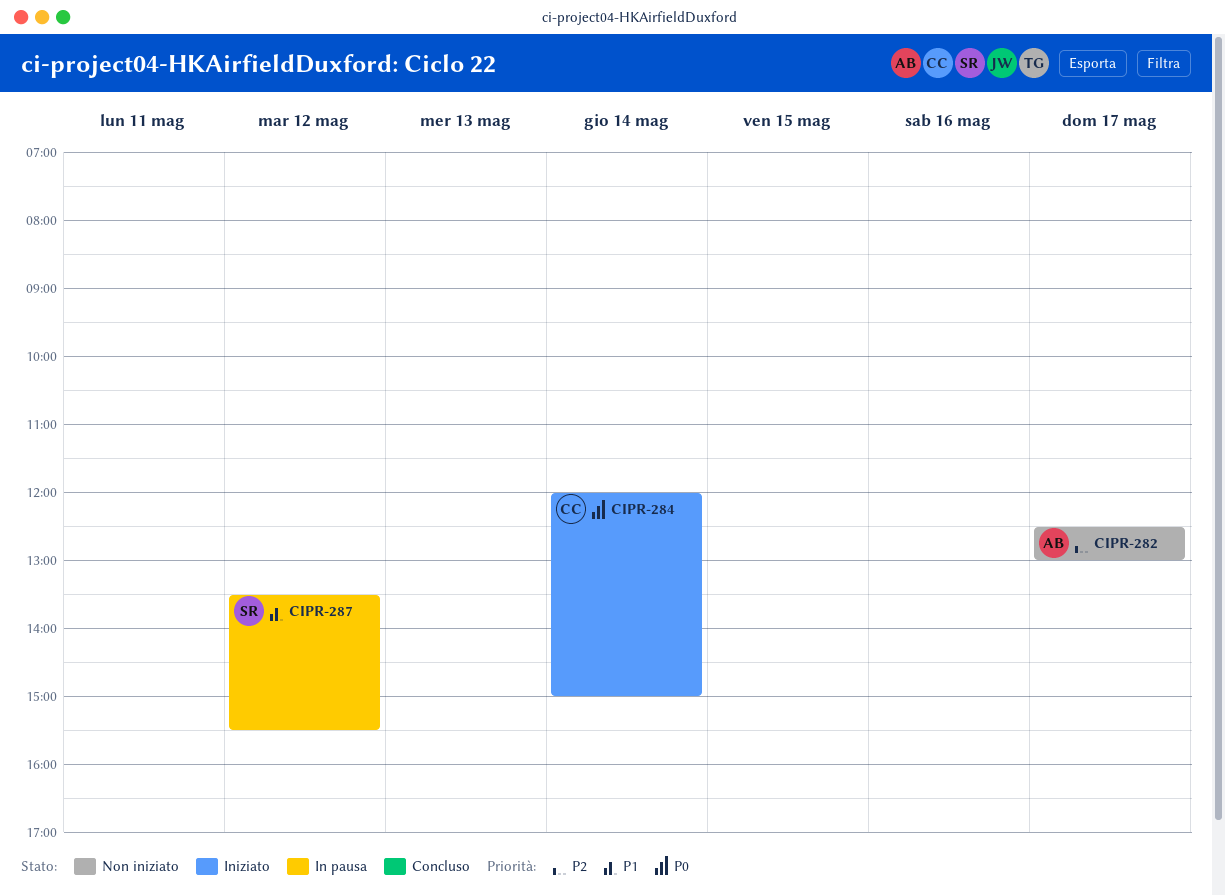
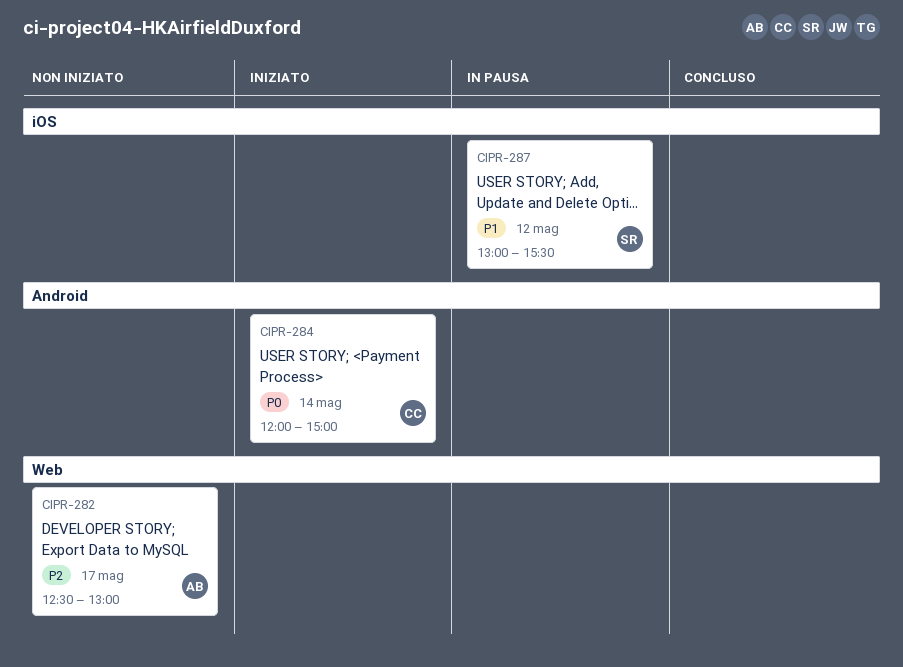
CIPR-287, begins: 13:30 -> 13:00

